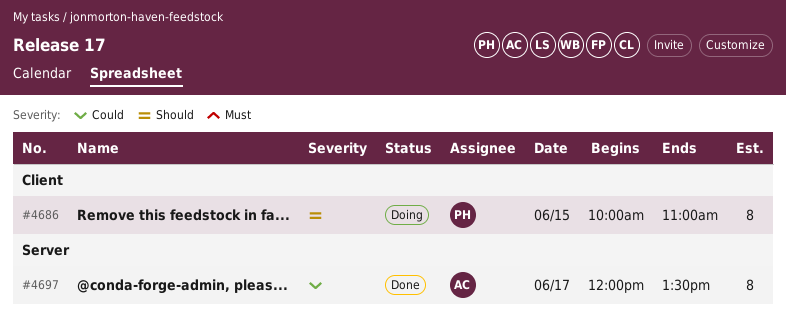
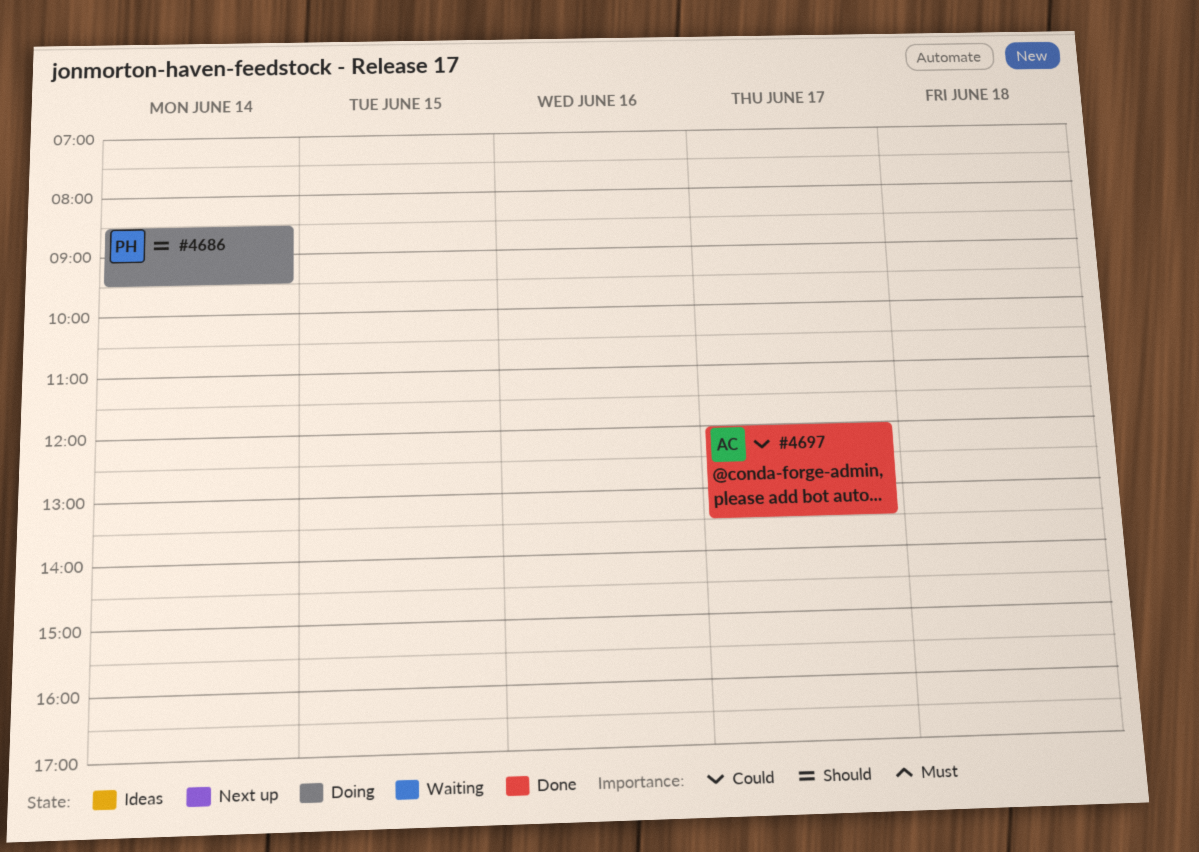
#4686, day: Jun 15 -> Jun 14
#4686, begins: 10:00 -> 08:30
#4686, ends: 11:00 -> 09:30

